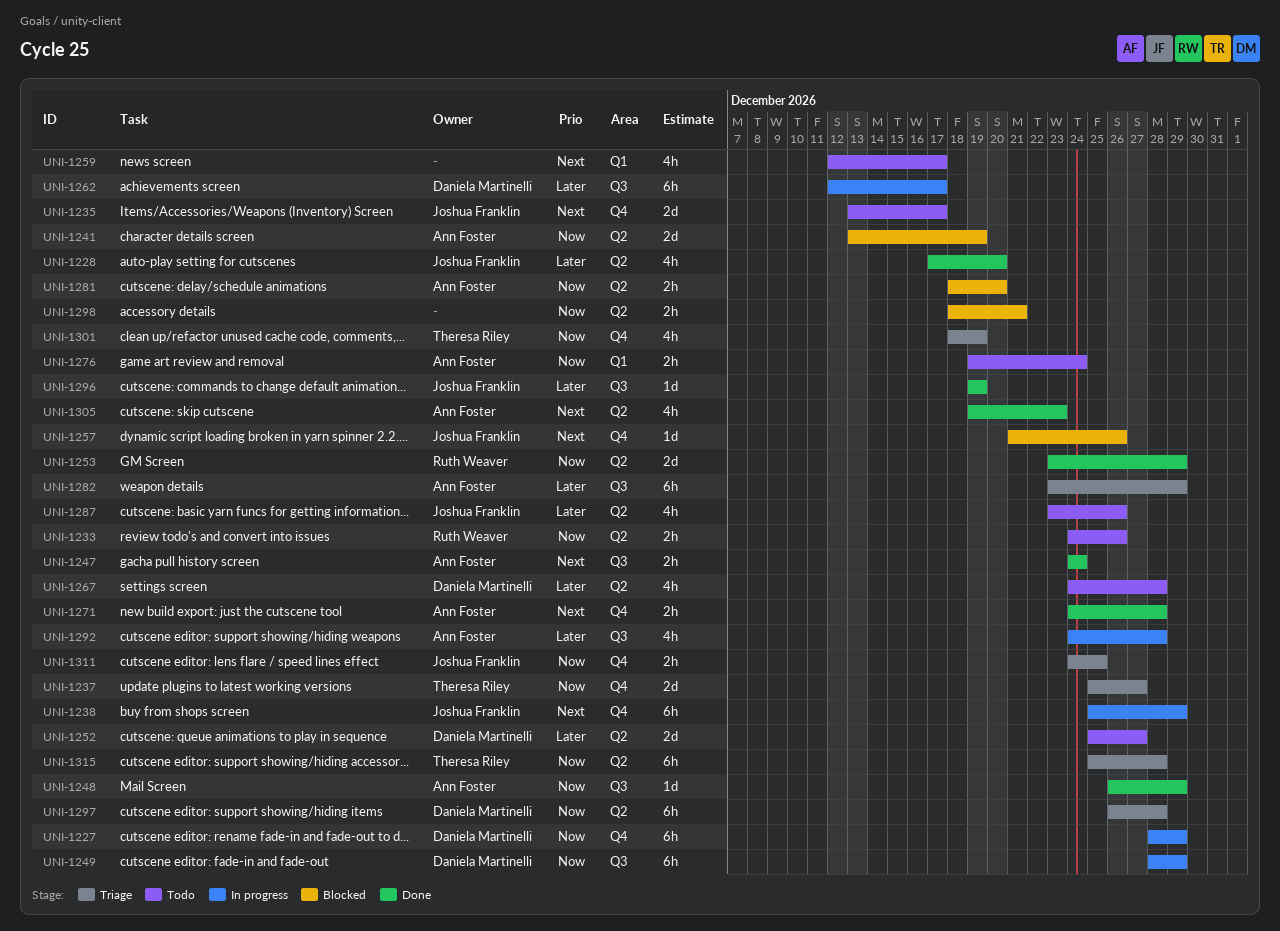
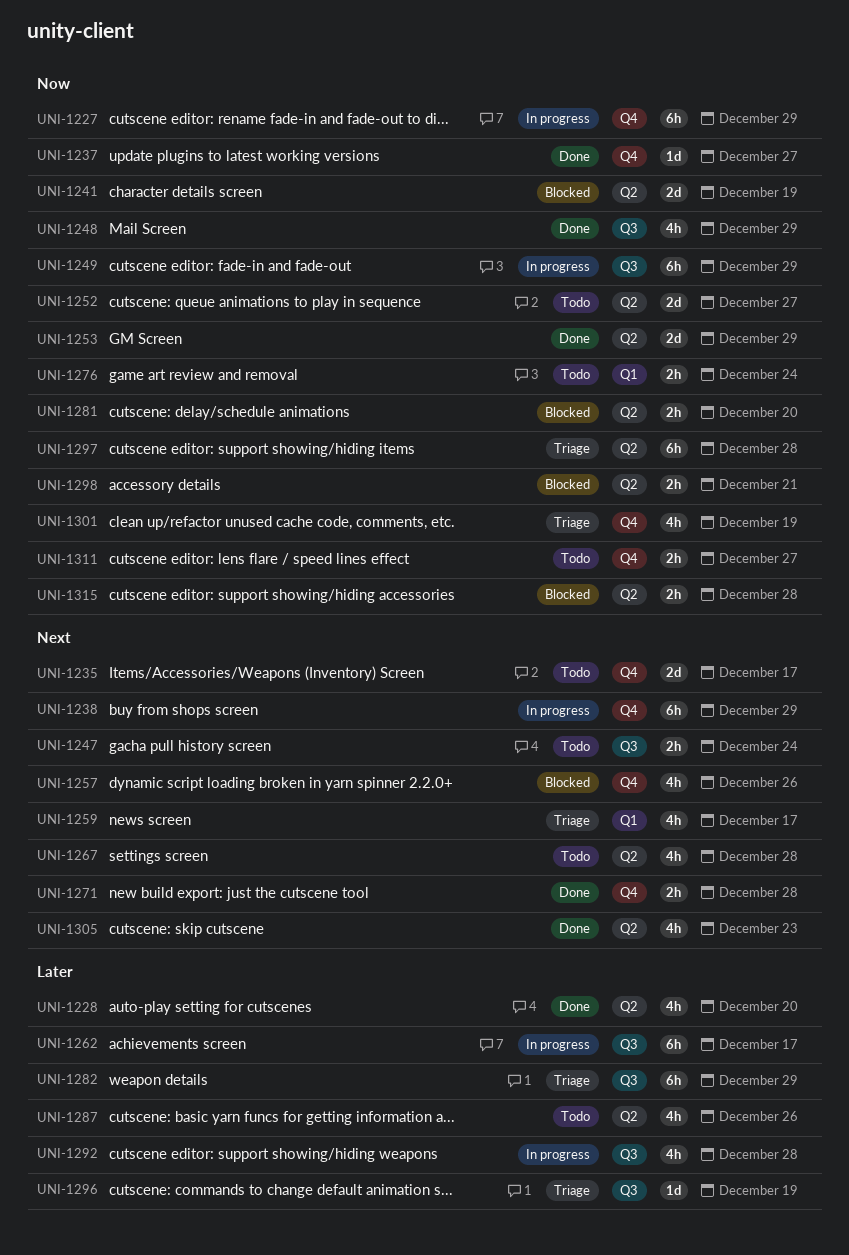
UNI-1233: present -> none
UNI-1237, status: Triage -> Done
UNI-1237, estimate: 2d -> 1d
UNI-1247, status: Done -> Todo
UNI-1248, estimate: 1d -> 4h
UNI-1252, priority: Later -> Now
UNI-1257, estimate: 1d -> 4h
UNI-1259, status: Todo -> Triage
UNI-1267, priority: Later -> Next
UNI-1296, status: Done -> Triage
UNI-1311, status: Triage -> Todo
UNI-1311, due: Dec 25 -> Dec 27
UNI-1315, status: Triage -> Blocked
UNI-1315, estimate: 6h -> 2h

